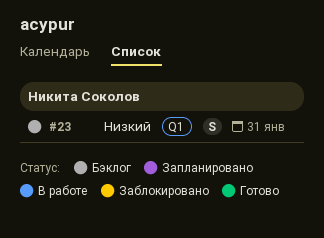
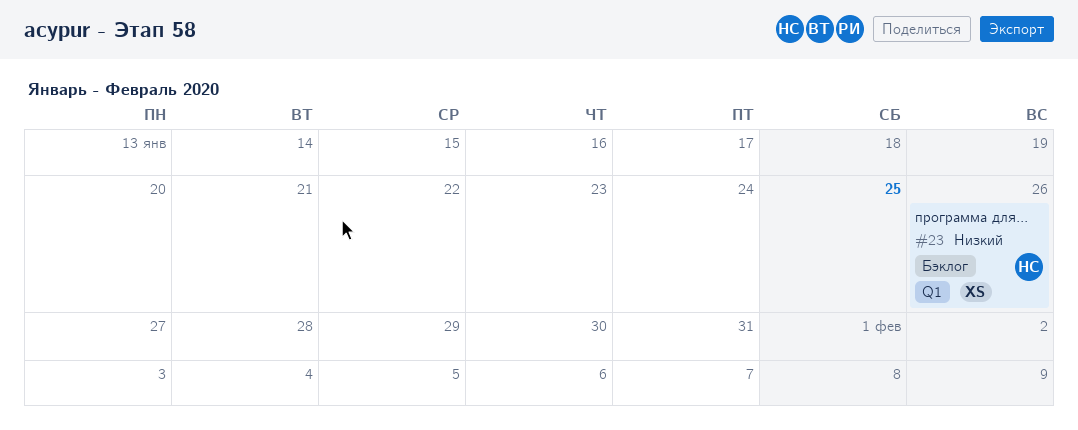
#23, estimate: S -> XS
#23, due: Jan 31 -> Jan 26

